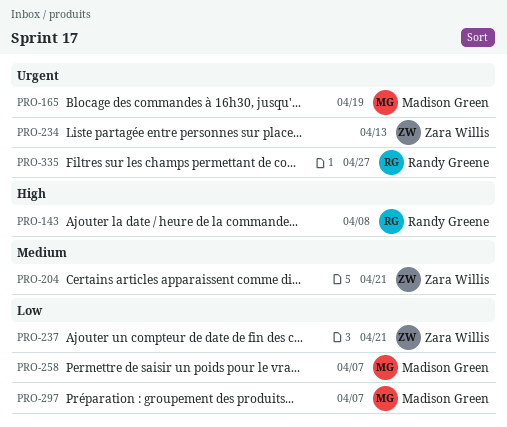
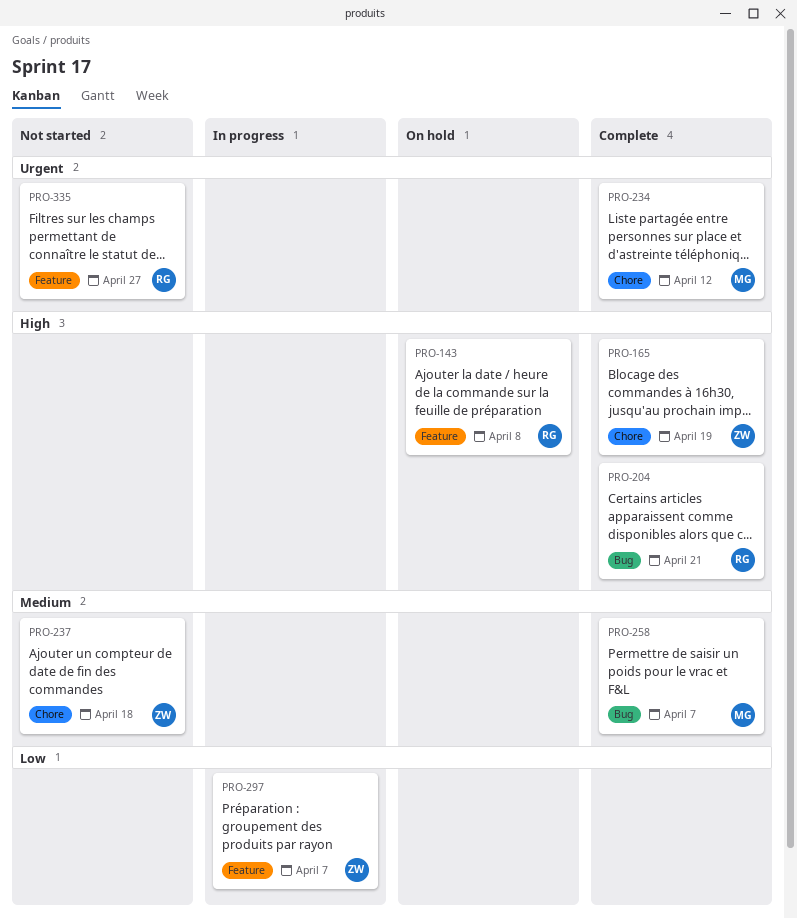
PRO-165, owner: Madison Green -> Zara Willis
PRO-165, priority: Urgent -> High
PRO-204, owner: Zara Willis -> Randy Greene
PRO-204, priority: Medium -> High
PRO-234, owner: Zara Willis -> Madison Green
PRO-234, due: Apr 13 -> Apr 12
PRO-237, priority: Low -> Medium
PRO-237, due: Apr 21 -> Apr 18
PRO-258, priority: Low -> Medium
PRO-297, owner: Madison Green -> Zara Willis

